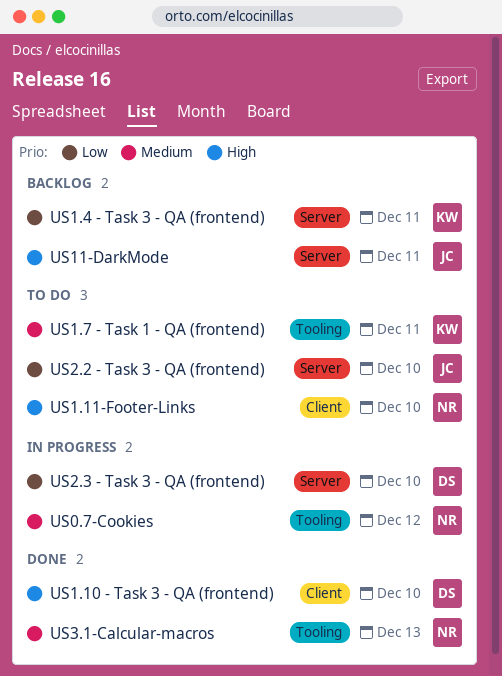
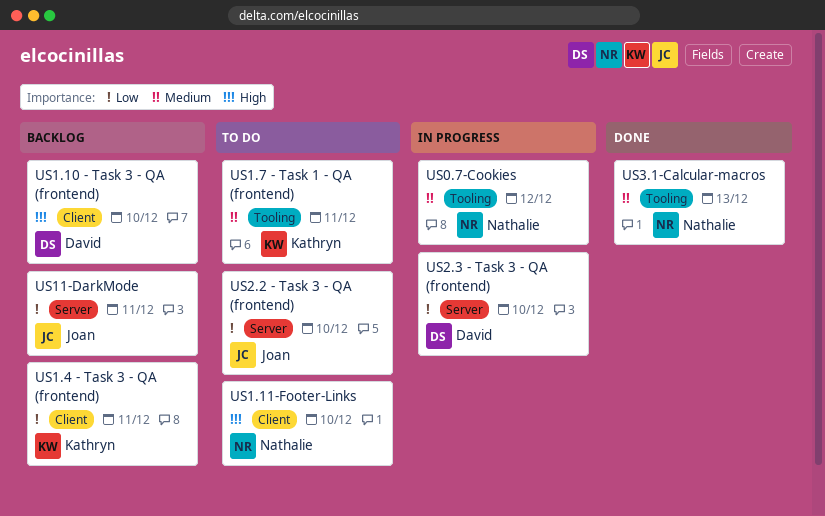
US1.10 - Task 3 - QA (frontend), status: Done -> Backlog
US1.4 - Task 3 - QA (frontend), label: Server -> Client
US11-DarkMode, priority: High -> Low

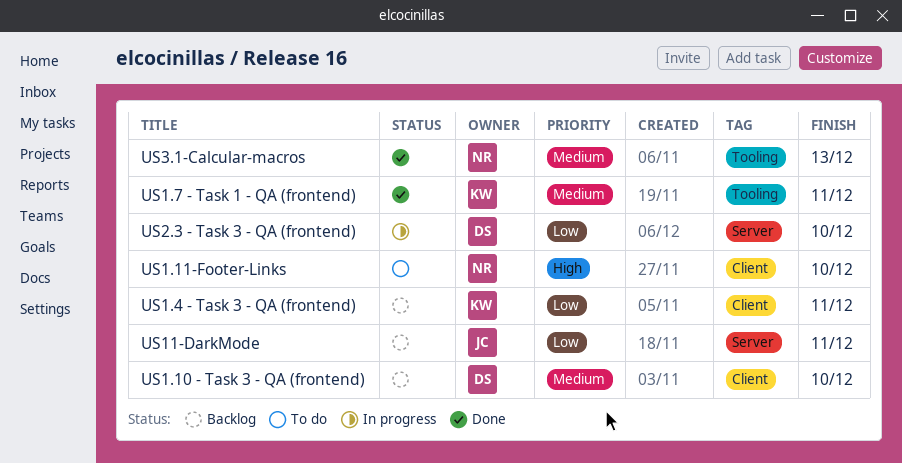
US0.7-Cookies: present -> none
US1.10 - Task 3 - QA (frontend), priority: High -> Medium
US1.7 - Task 1 - QA (frontend), status: To do -> Done
US2.2 - Task 3 - QA (frontend): present -> none

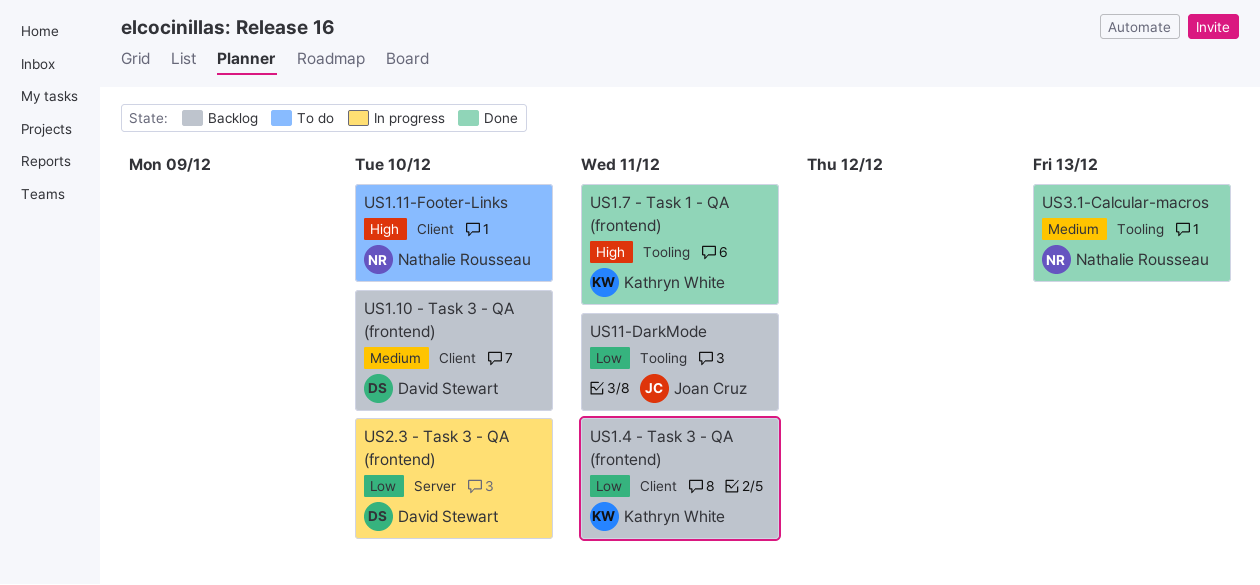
US1.7 - Task 1 - QA (frontend), priority: Medium -> High
US11-DarkMode, label: Server -> Tooling

